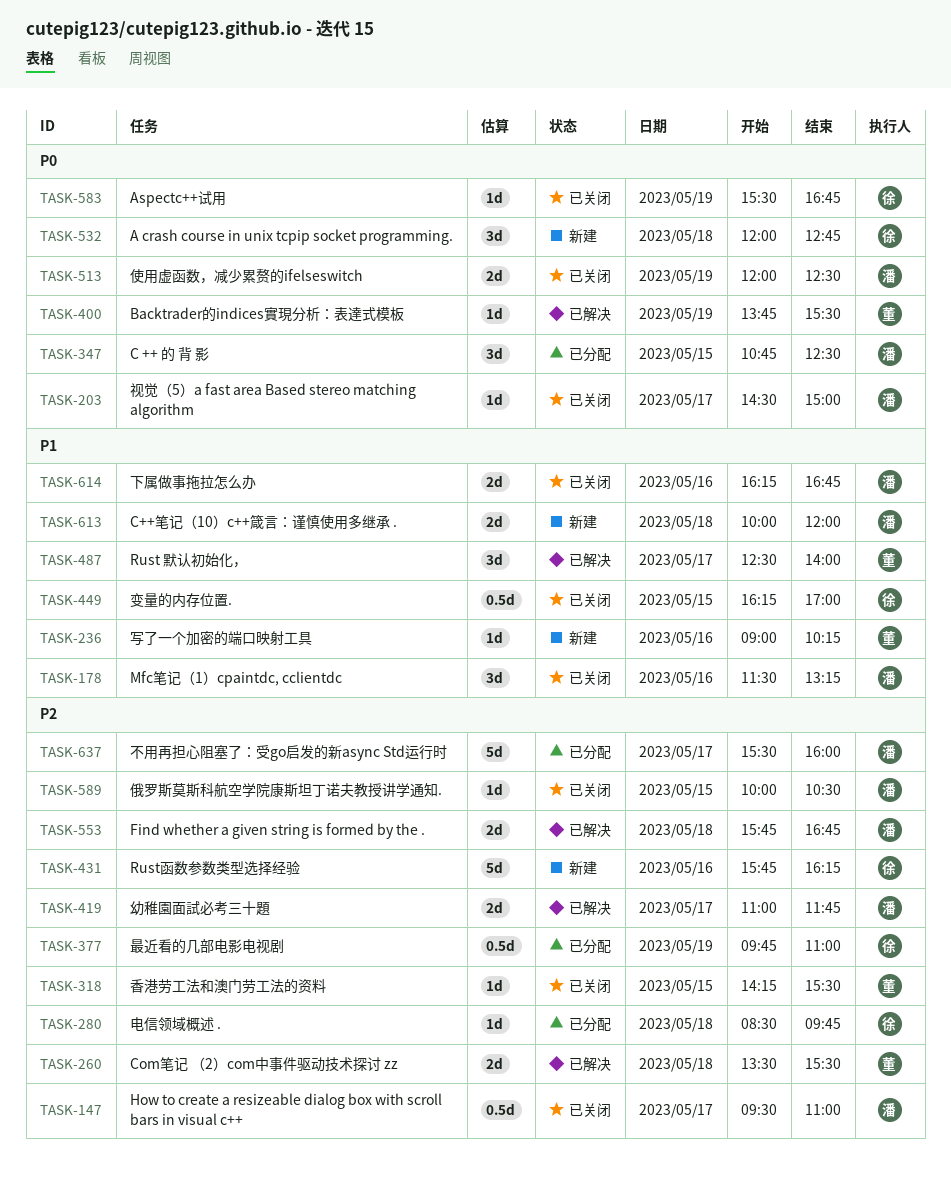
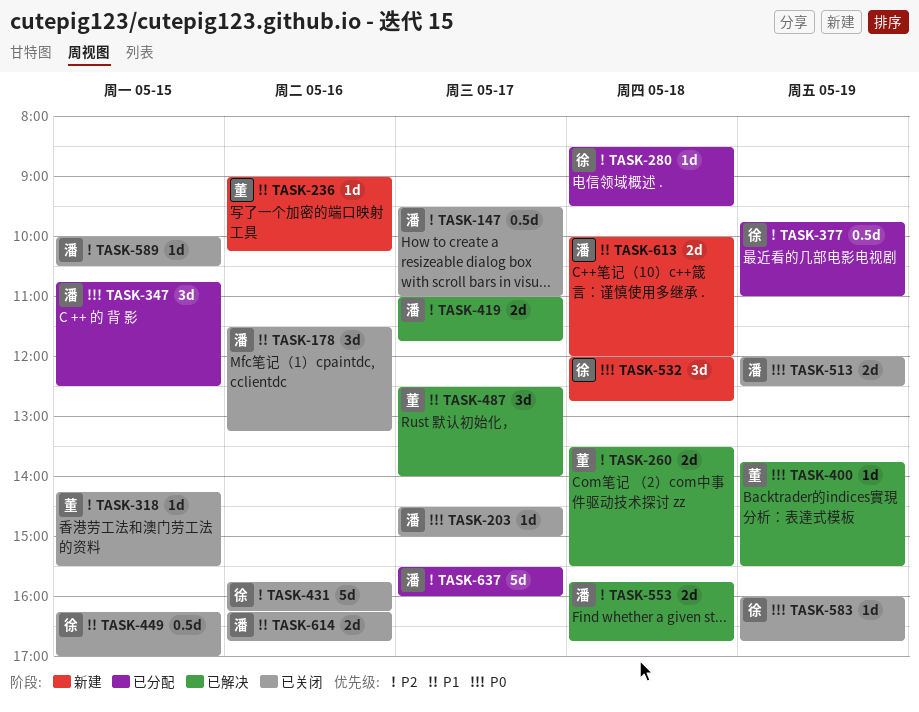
TASK-280, ends: 09:45 -> 09:30
TASK-431, status: 新建 -> 已关闭
TASK-583, begins: 15:30 -> 16:00

